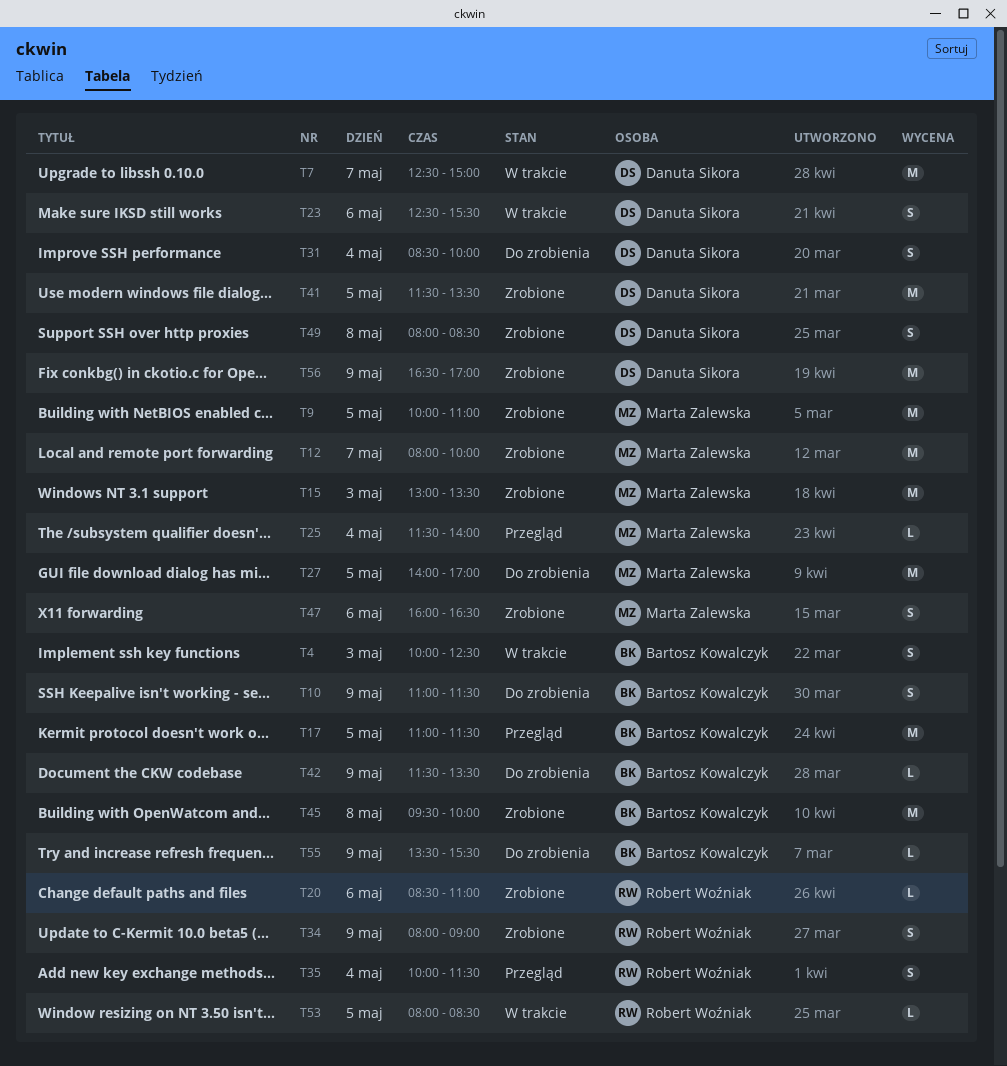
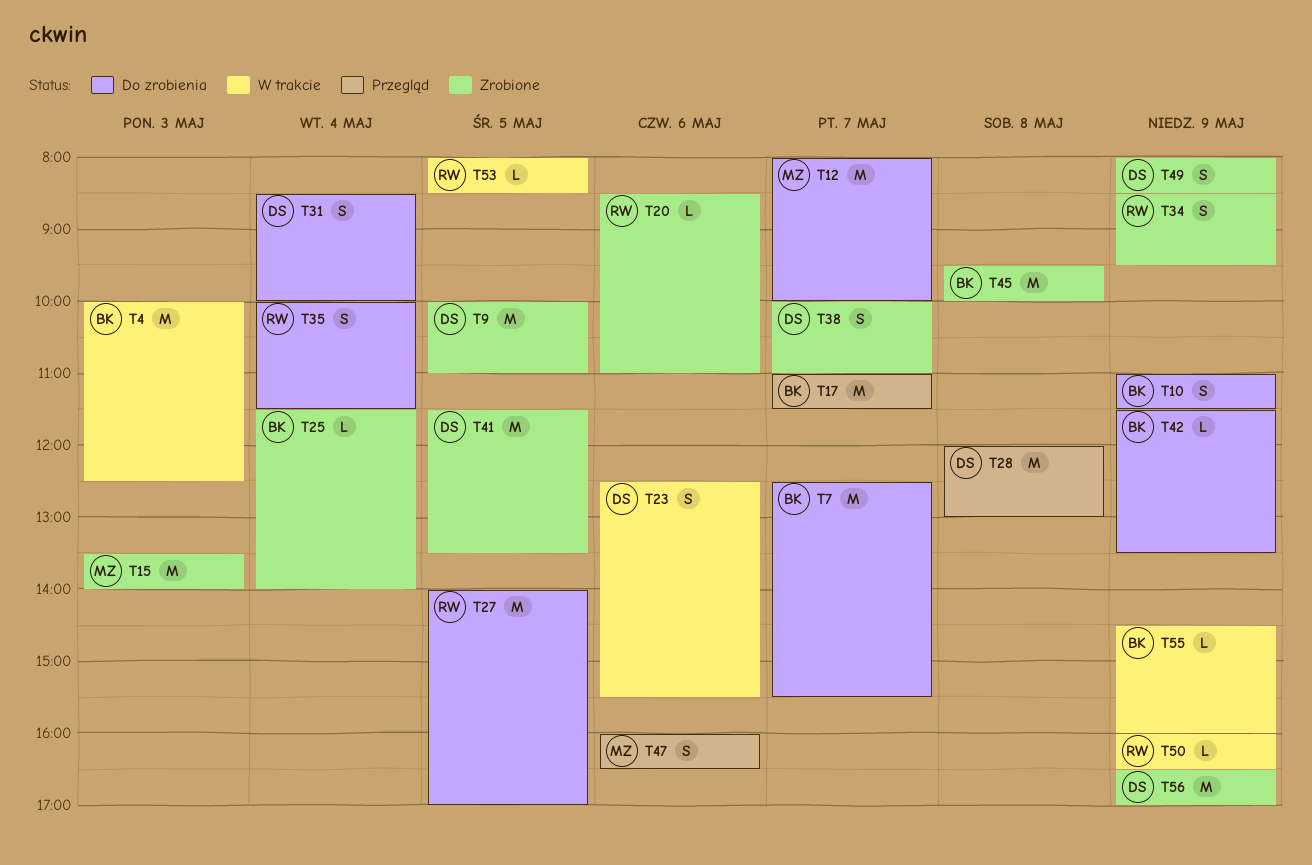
T4, estimate: S -> M
T7, status: W trakcie -> Do zrobienia
T7, owner: Danuta Sikora -> Bartosz Kowalczyk
T7, ends: 15:00 -> 15:30
T9, owner: Marta Zalewska -> Danuta Sikora
T12, status: Zrobione -> Do zrobienia
T15, begins: 13:00 -> 13:30
T15, ends: 13:30 -> 14:00
T17, day: May 5 -> May 7
T25, status: Przegląd -> Zrobione
T25, owner: Marta Zalewska -> Bartosz Kowalczyk
T27, owner: Marta Zalewska -> Robert Woźniak
T28: none -> present
T34, begins: 08:00 -> 08:30
T34, ends: 09:00 -> 09:30
T35, status: Przegląd -> Do zrobienia
T38: none -> present
T47, status: Zrobione -> Przegląd
T49, day: May 8 -> May 9
T50: none -> present
T55, status: Do zrobienia -> W trakcie
T55, begins: 13:30 -> 14:30
T55, ends: 15:30 -> 16:00

